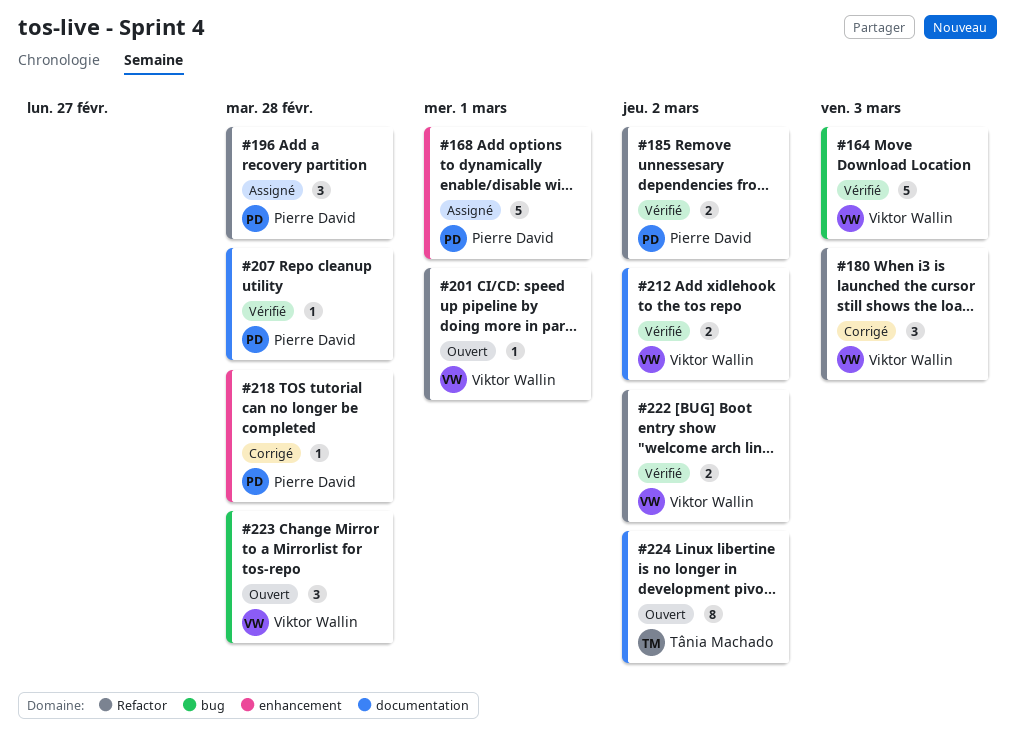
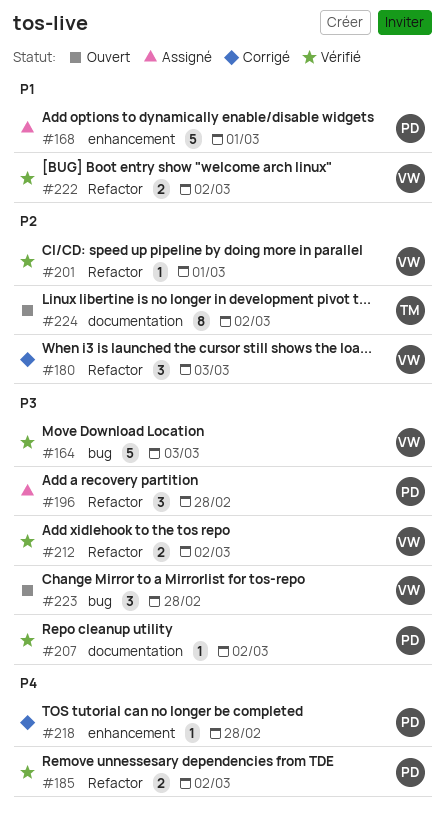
#201, status: Ouvert -> Vérifié
#207, due: Feb 28 -> Mar 2
#212, label: documentation -> Refactor

